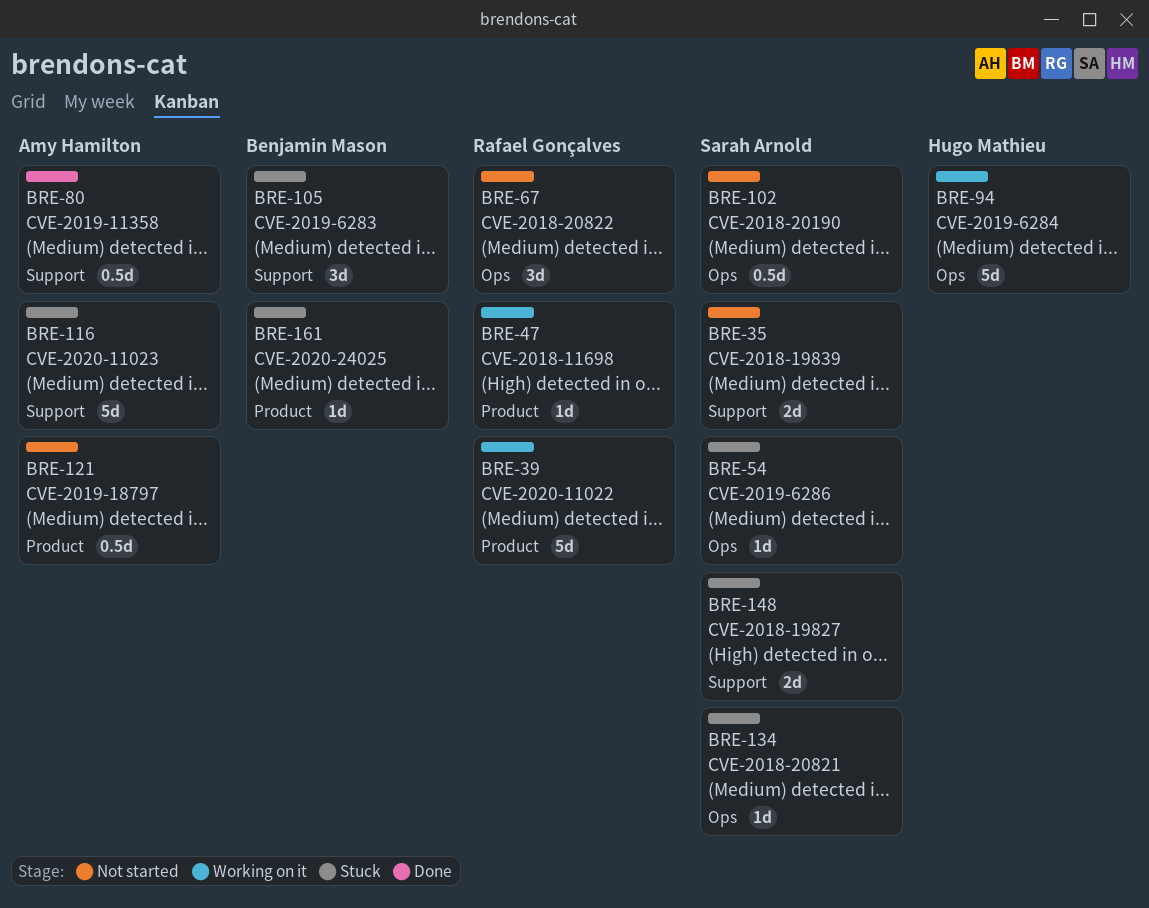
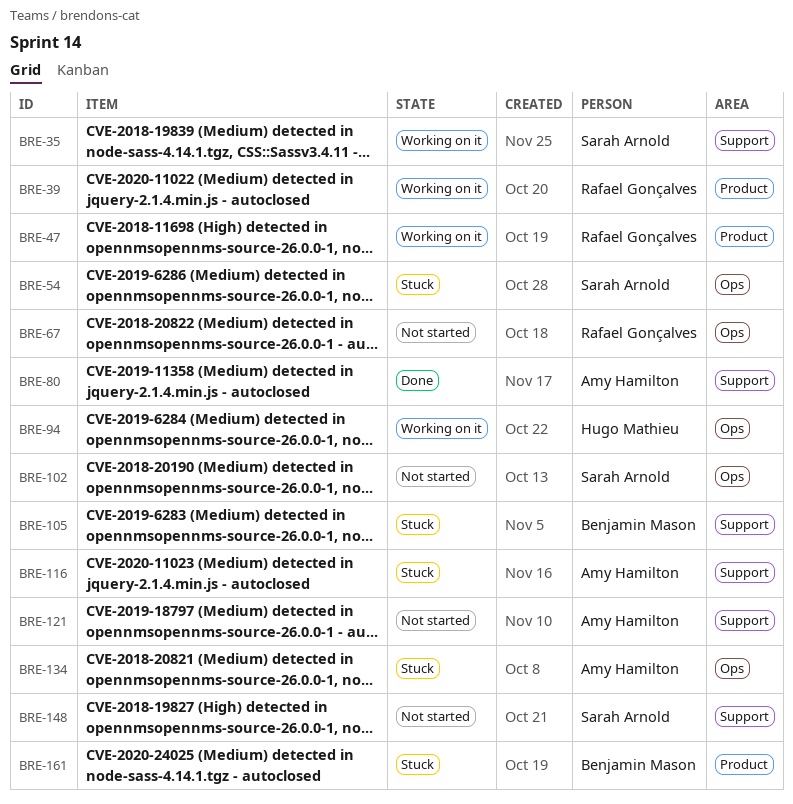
BRE-35, status: Not started -> Working on it
BRE-121, label: Product -> Support
BRE-134, owner: Sarah Arnold -> Amy Hamilton
BRE-148, status: Stuck -> Not started

